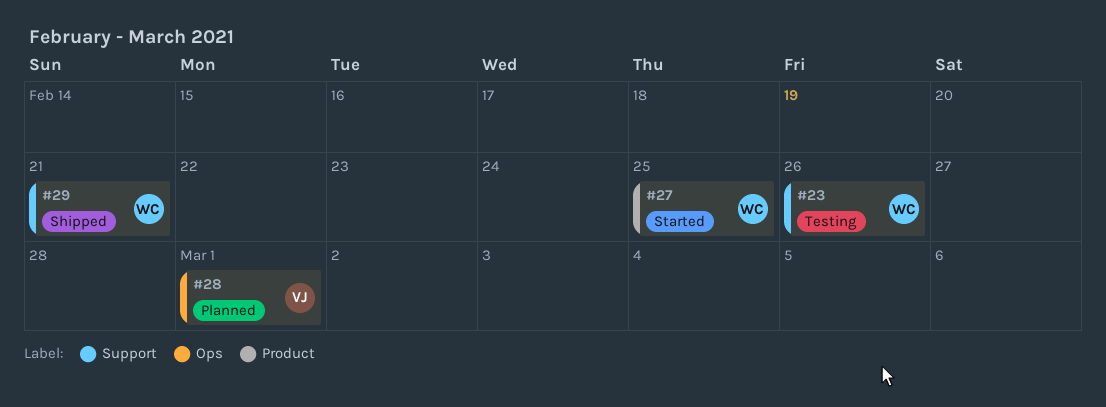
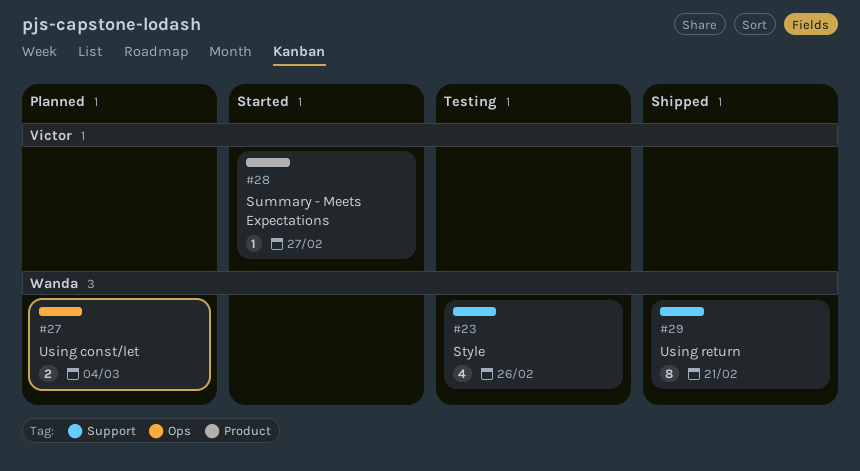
#27, status: Started -> Planned
#27, label: Product -> Ops
#27, due: Feb 25 -> Mar 4
#28, status: Planned -> Started
#28, label: Ops -> Product
#28, due: Mar 1 -> Feb 27

